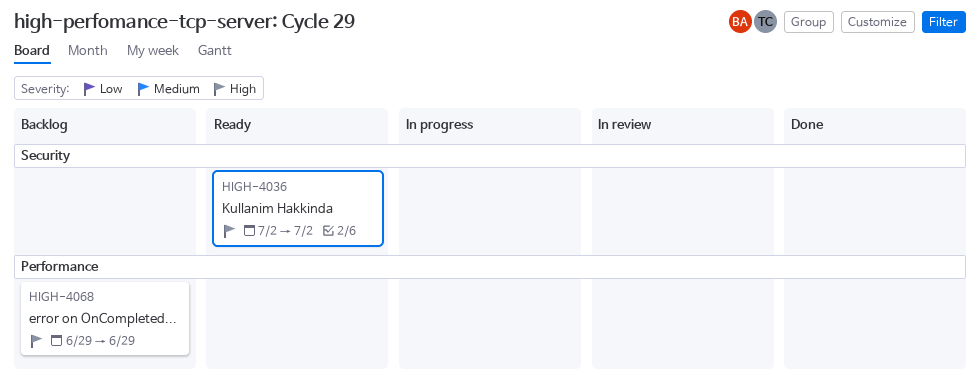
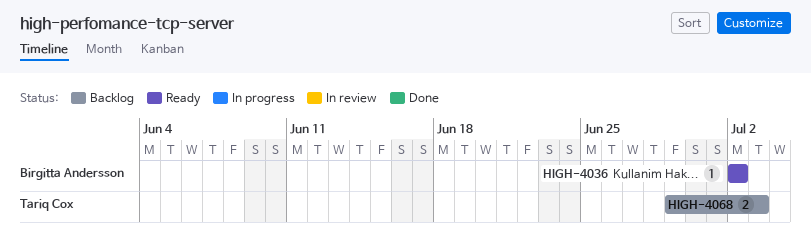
HIGH-4068, due: Jun 29 -> Jul 3

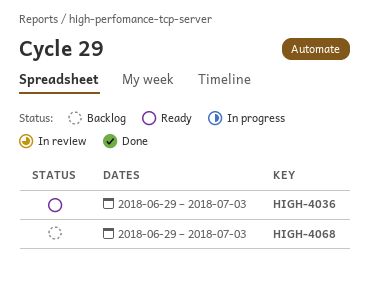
HIGH-4036, start: Jul 2 -> Jun 29
HIGH-4036, due: Jul 2 -> Jul 3

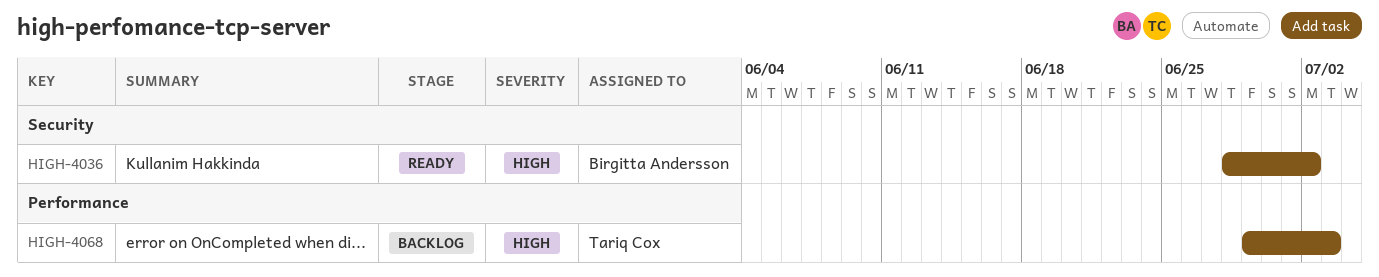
HIGH-4036, start: Jun 29 -> Jun 28
HIGH-4036, due: Jul 3 -> Jul 2

